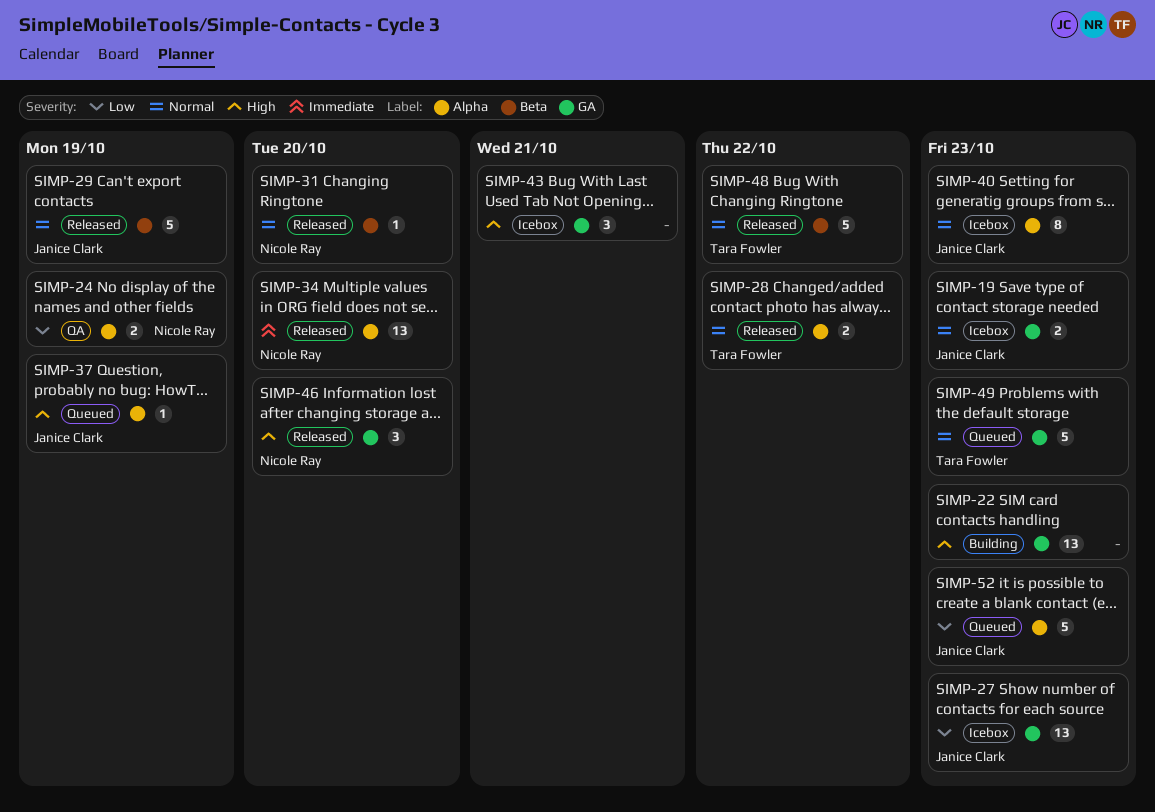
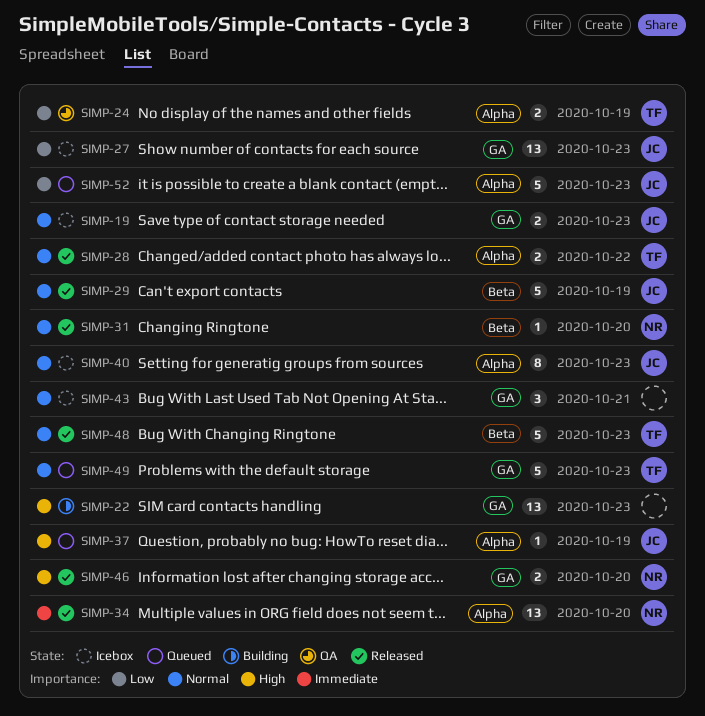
SIMP-24, owner: Nicole Ray -> Tara Fowler
SIMP-43, priority: High -> Normal
SIMP-46, estimate: 3 -> 2
SIMP-48, due: Oct 22 -> Oct 23

